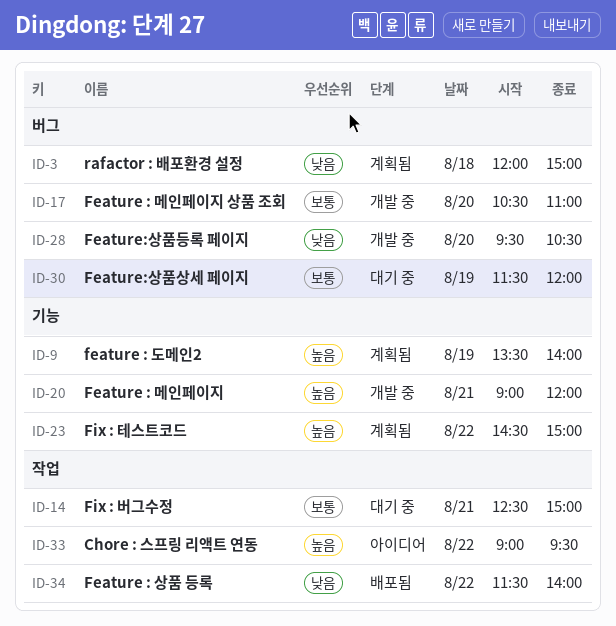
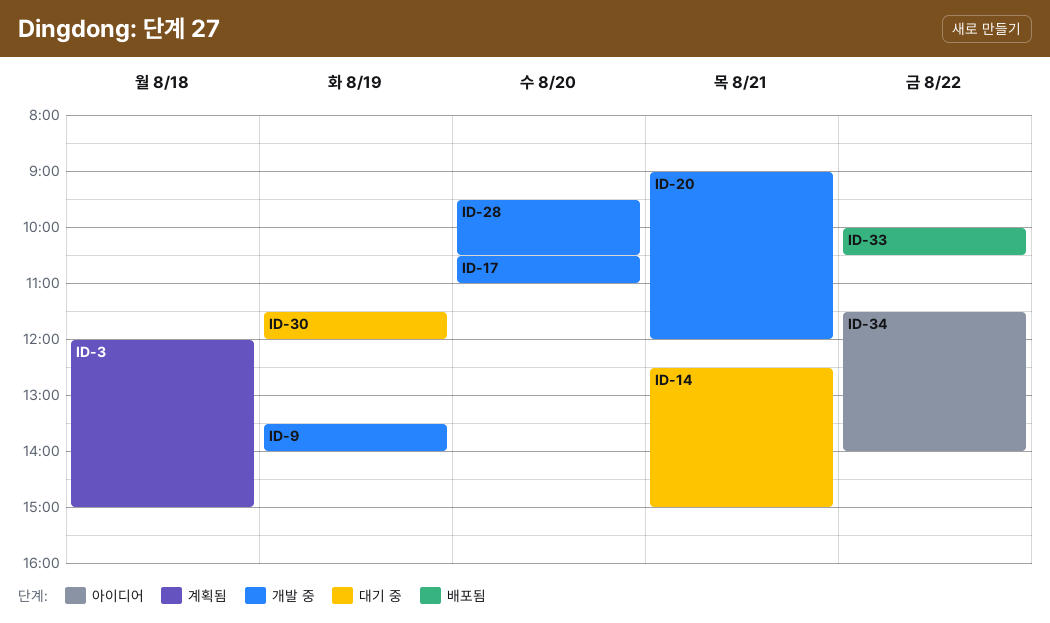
ID-9, status: 계획됨 -> 개발 중
ID-23: present -> none
ID-33, status: 아이디어 -> 배포됨
ID-33, begins: 09:00 -> 10:00
ID-33, ends: 09:30 -> 10:30
ID-34, status: 배포됨 -> 아이디어

